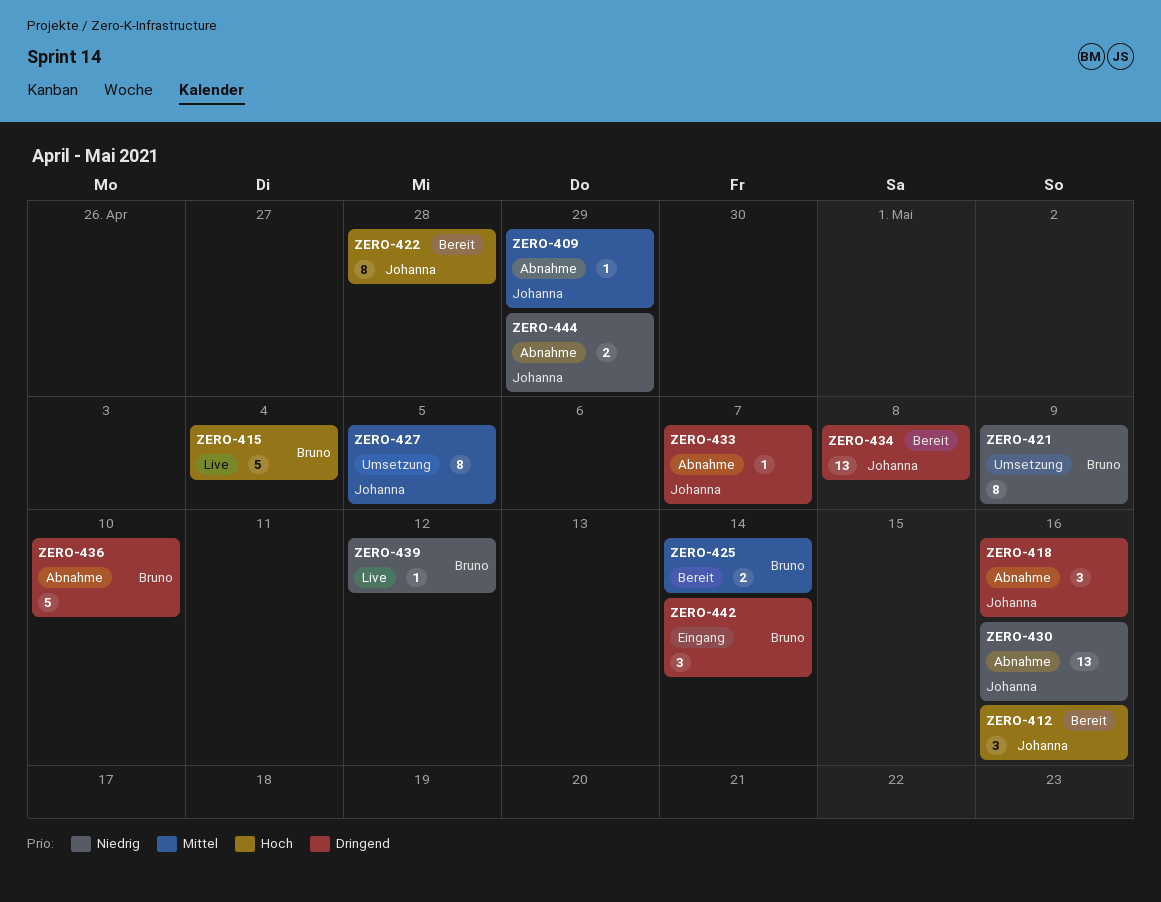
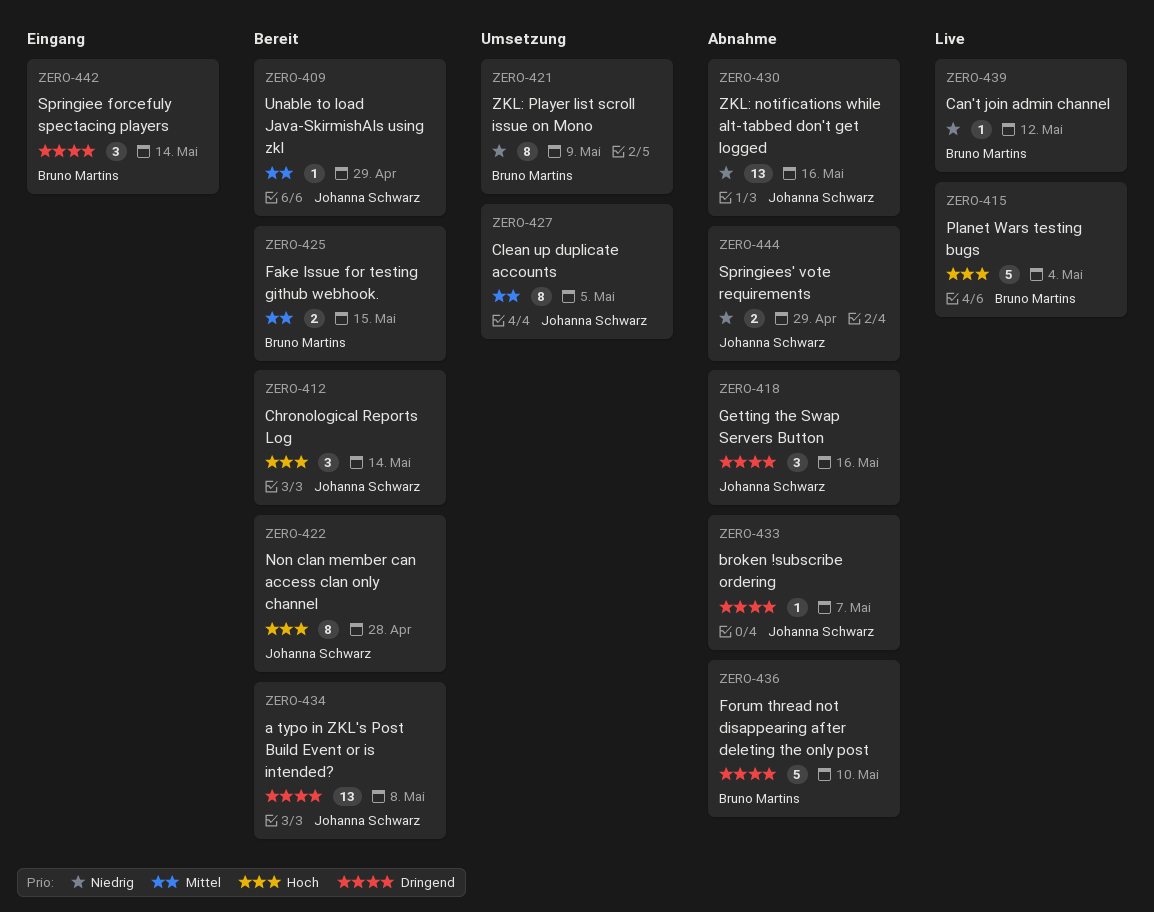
ZERO-409, status: Abnahme -> Bereit
ZERO-412, due: May 16 -> May 14
ZERO-425, due: May 14 -> May 15

